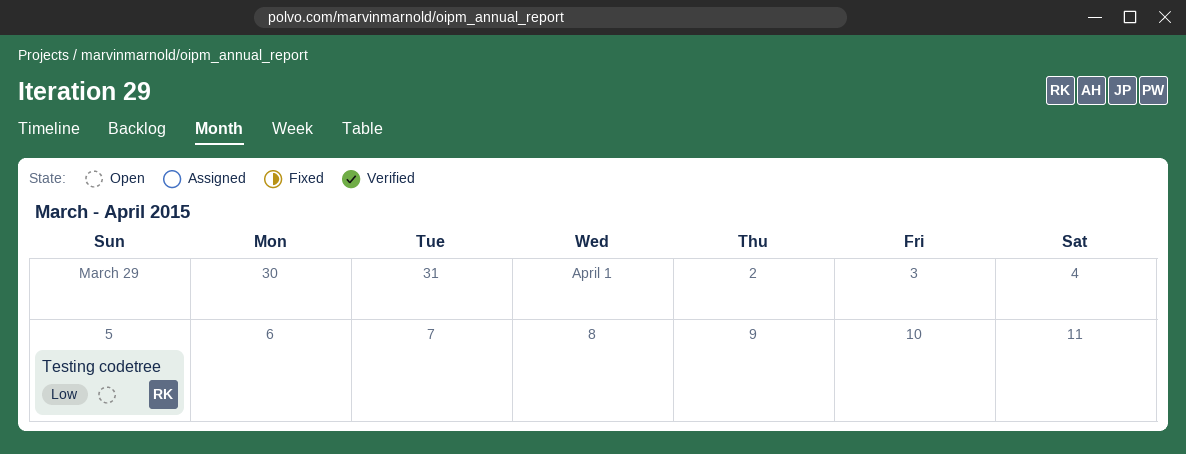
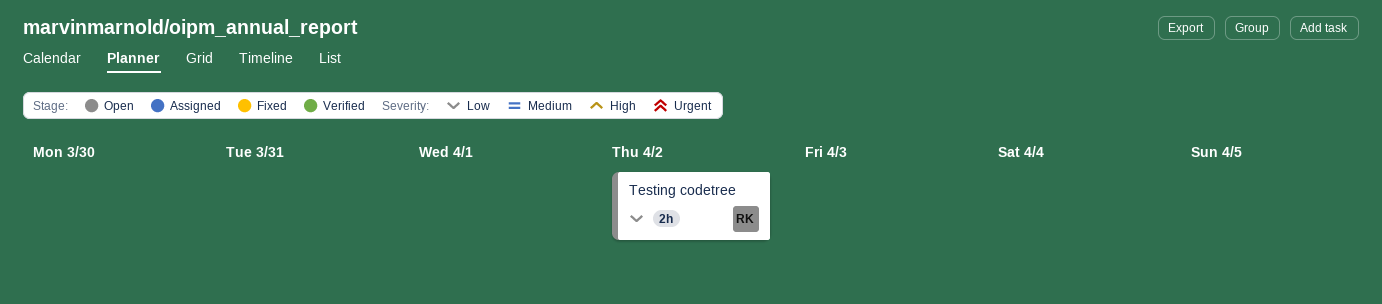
Testing codetree, due: Apr 5 -> Apr 2

